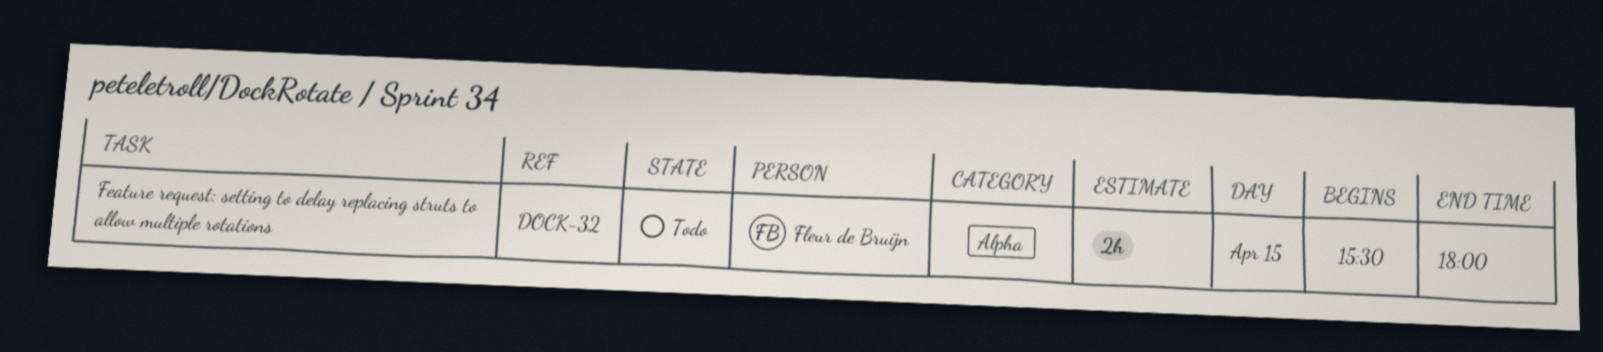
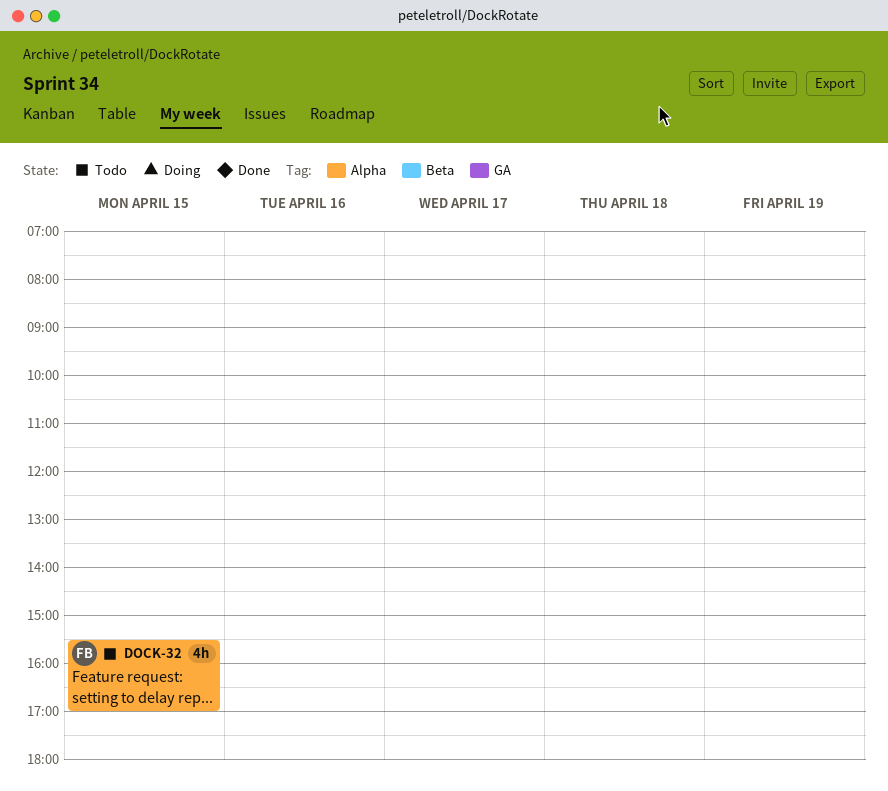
DOCK-32, estimate: 2h -> 4h
DOCK-32, ends: 18:00 -> 17:00

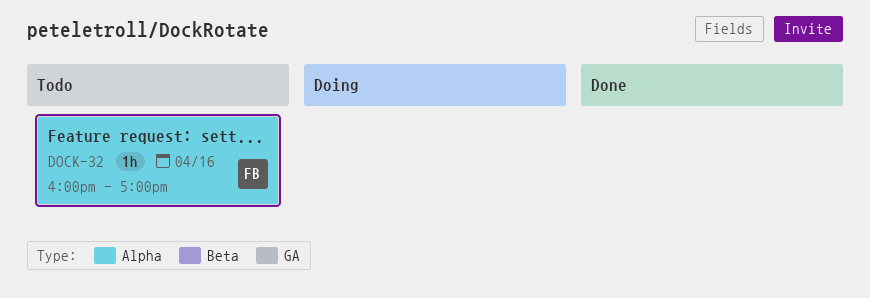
DOCK-32, estimate: 4h -> 1h
DOCK-32, day: Apr 15 -> Apr 16
DOCK-32, begins: 15:30 -> 16:00

